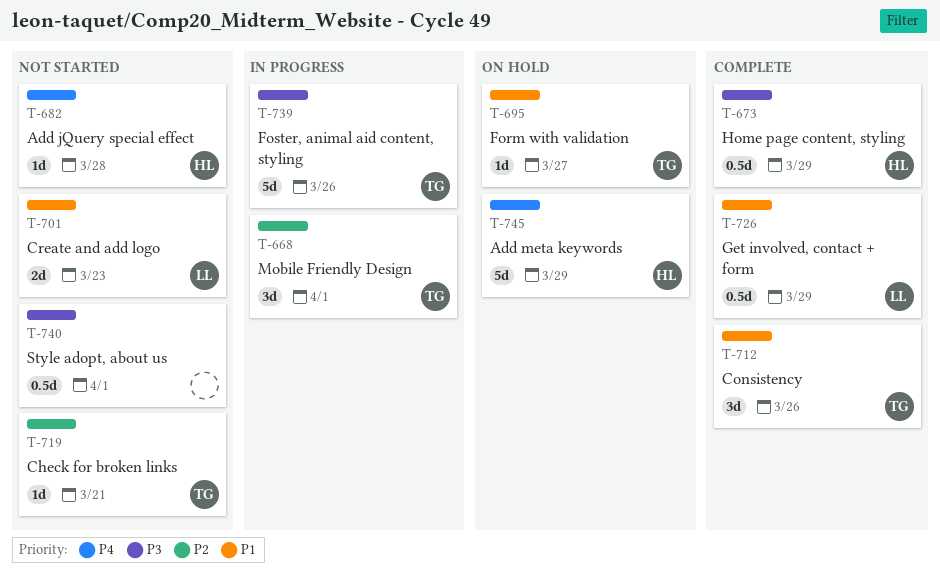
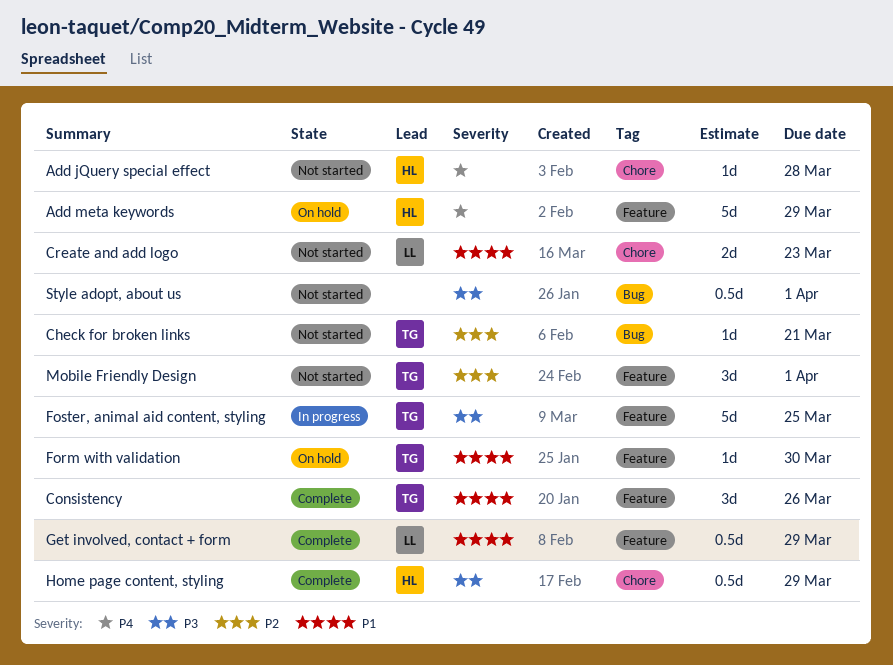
Form with validation, due: Mar 27 -> Mar 30
Foster, animal aid content, styling, due: Mar 26 -> Mar 25
Mobile Friendly Design, status: In progress -> Not started

